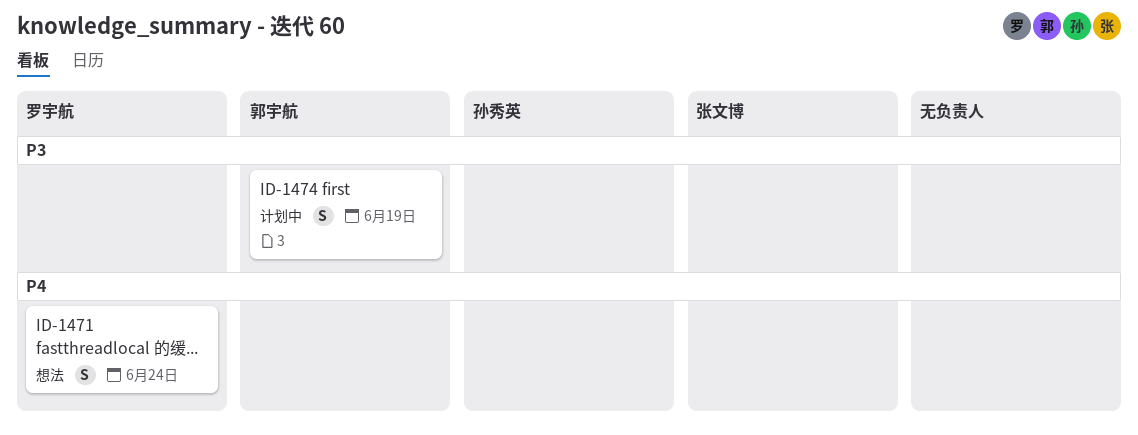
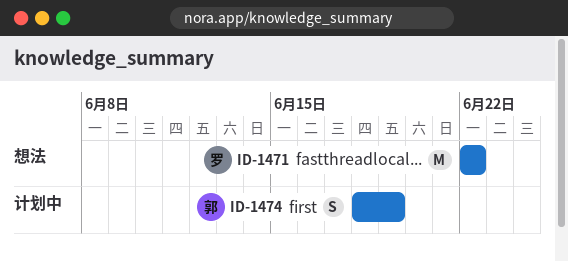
ID-1471, estimate: S -> M
ID-1471, due: Jun 24 -> Jun 22

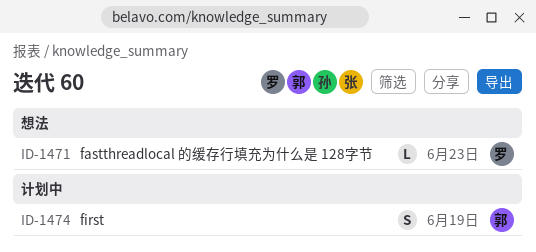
ID-1471, estimate: M -> L
ID-1471, due: Jun 22 -> Jun 23

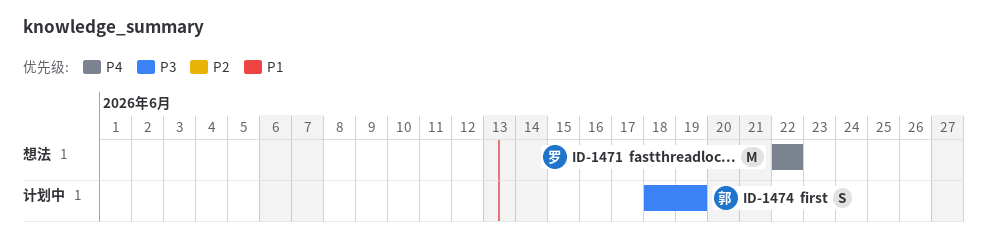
ID-1471, estimate: L -> M
ID-1471, due: Jun 23 -> Jun 22

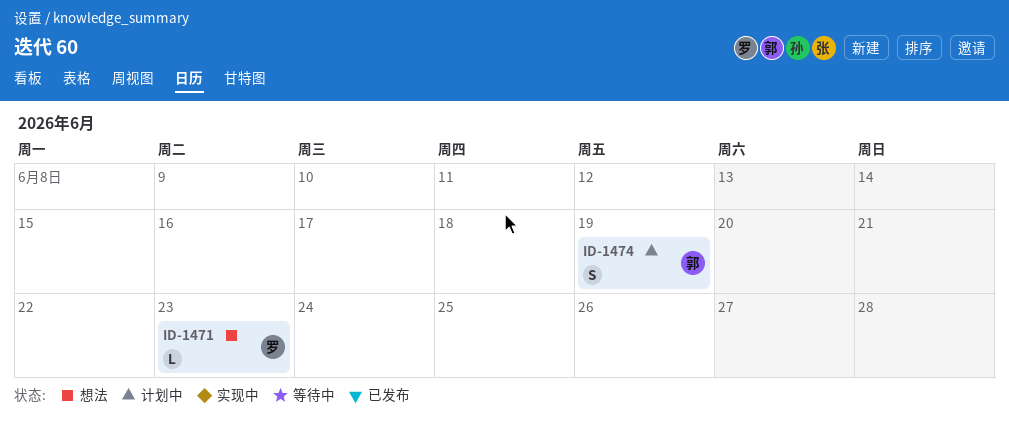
ID-1471, estimate: M -> L
ID-1471, due: Jun 22 -> Jun 23

